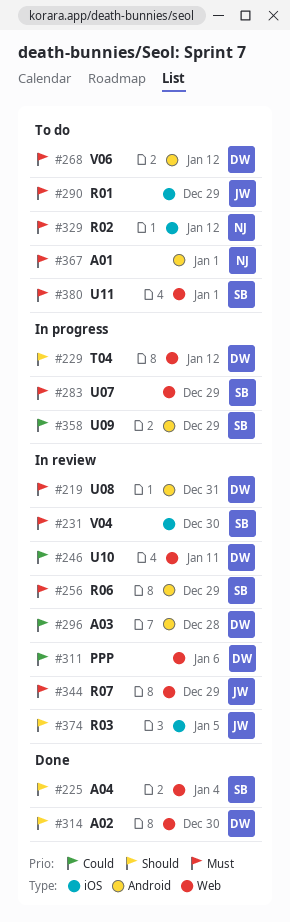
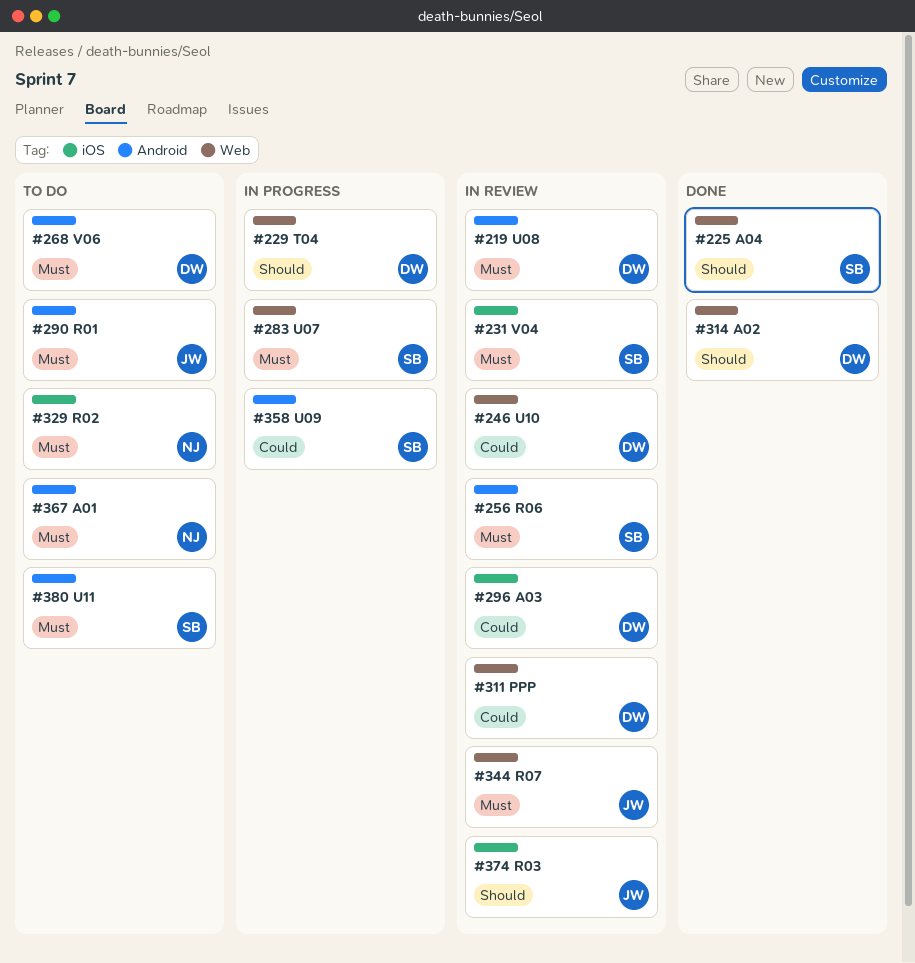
#290, label: iOS -> Android
#296, label: Android -> iOS
#380, label: Web -> Android

